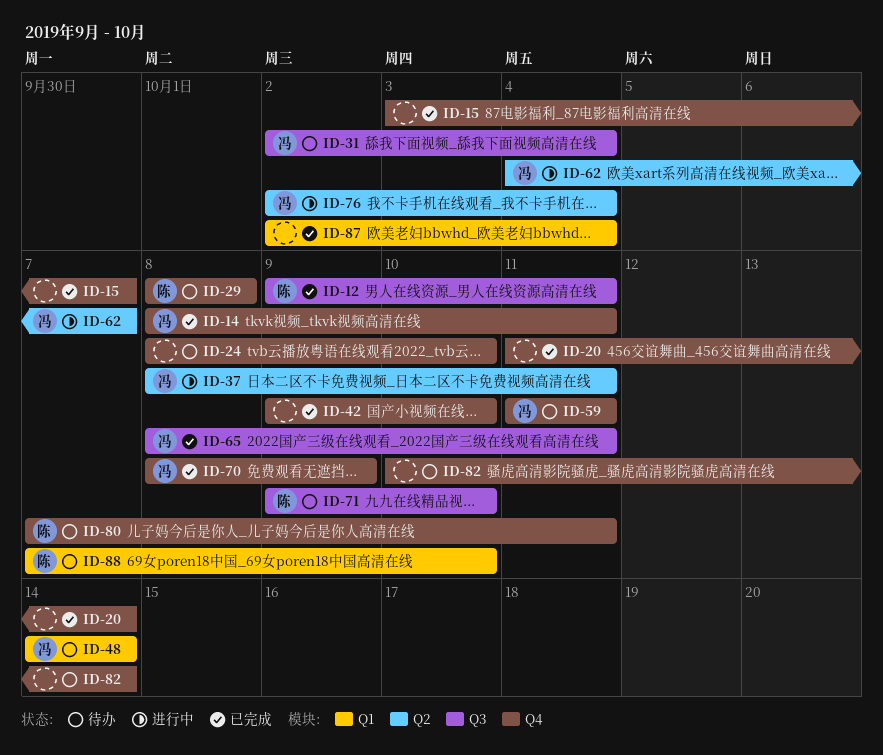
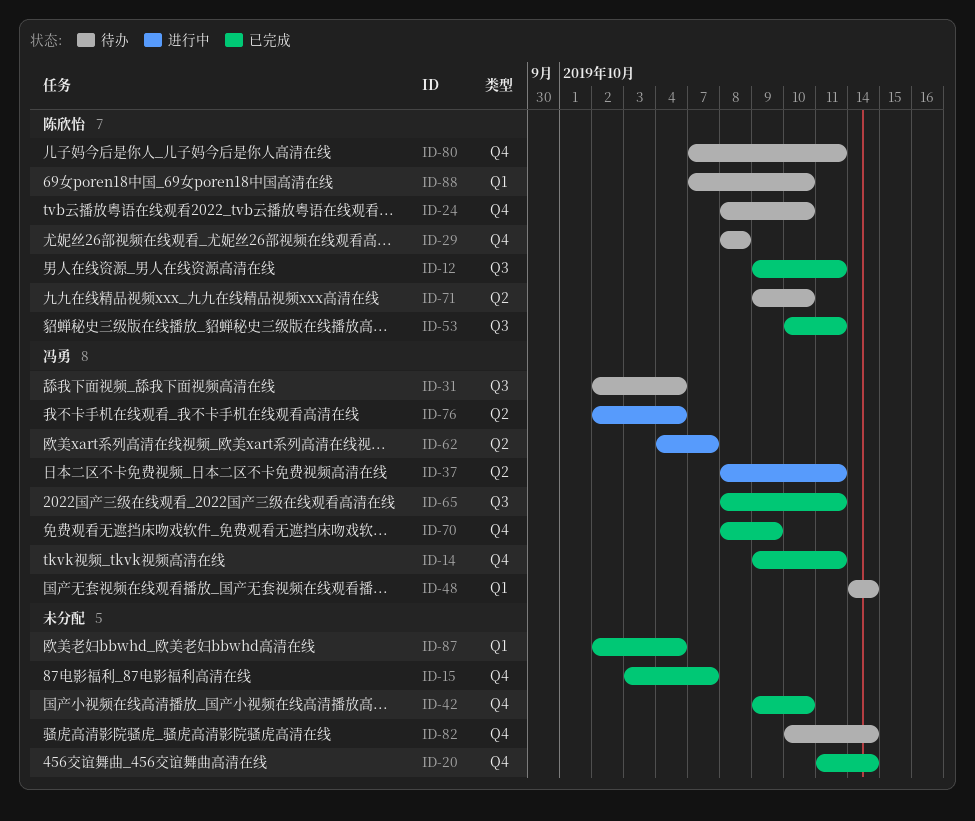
ID-14, start: Oct 8 -> Oct 9
ID-24, owner: none -> 陈欣怡
ID-53: none -> present
ID-59: present -> none
ID-71, label: Q3 -> Q2

